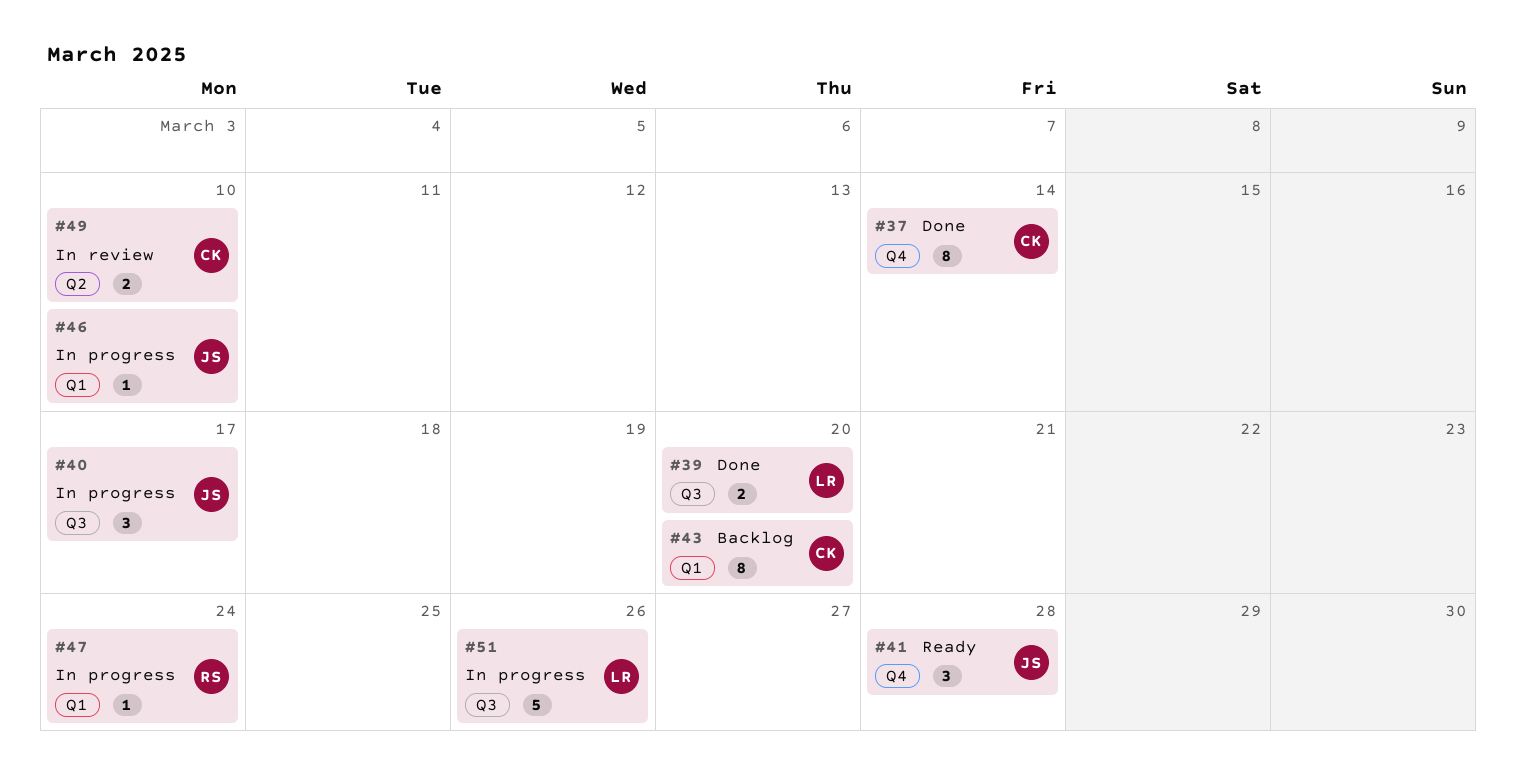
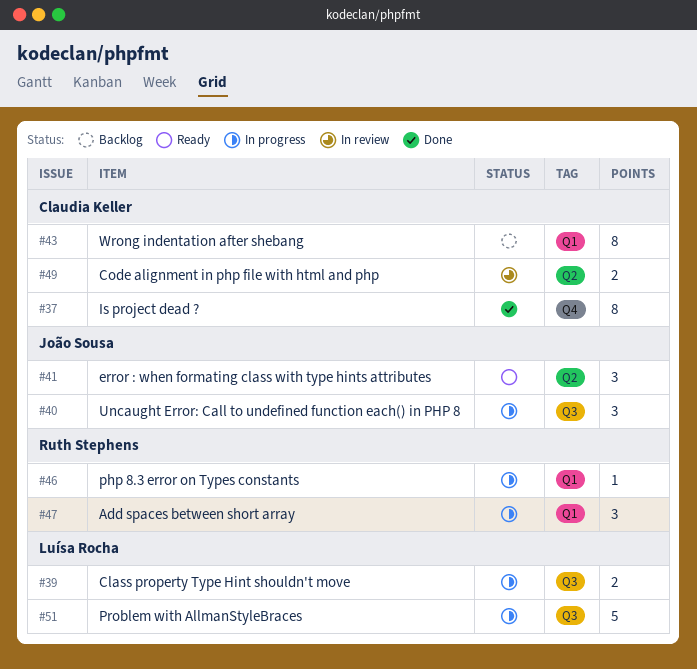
#39, status: Done -> In progress
#41, label: Q4 -> Q2
#46, owner: João Sousa -> Ruth Stephens
#47, estimate: 1 -> 3

